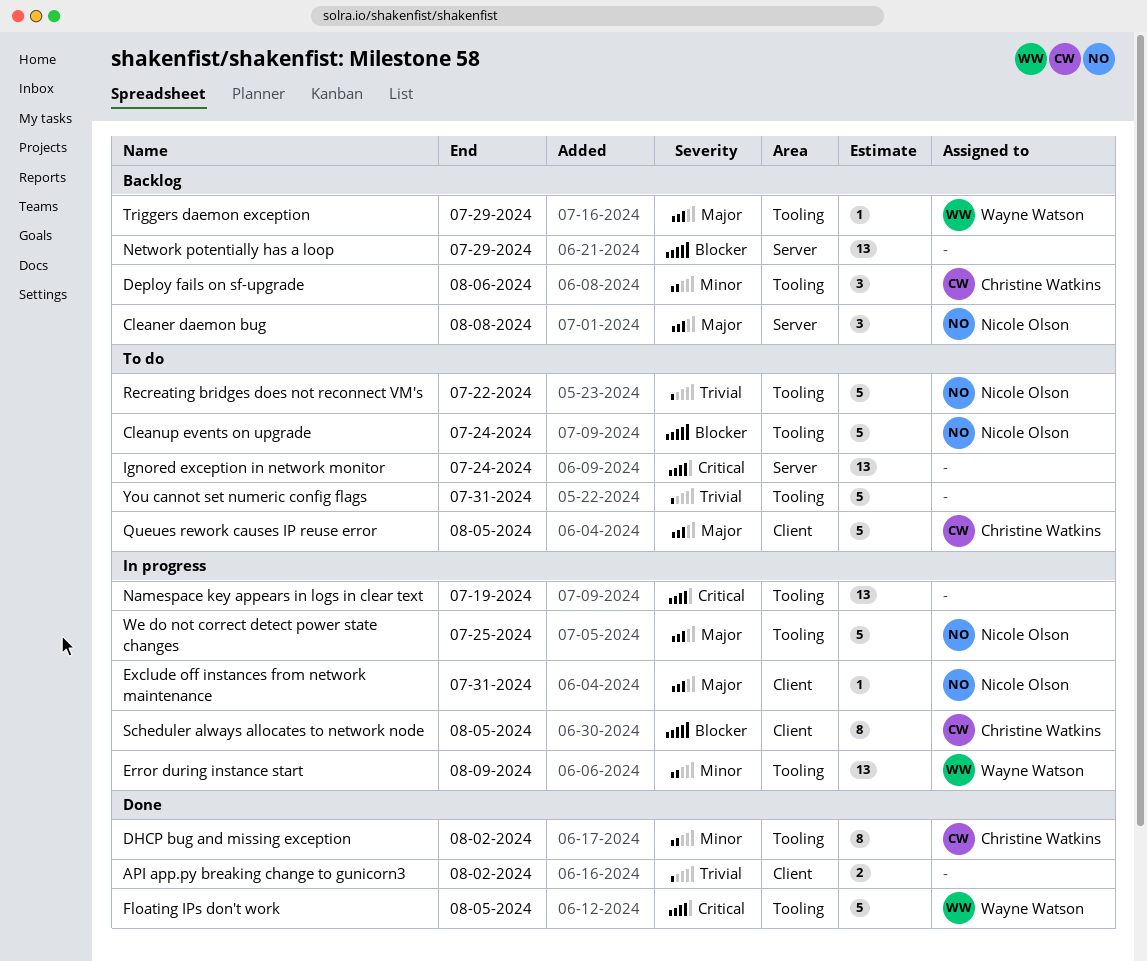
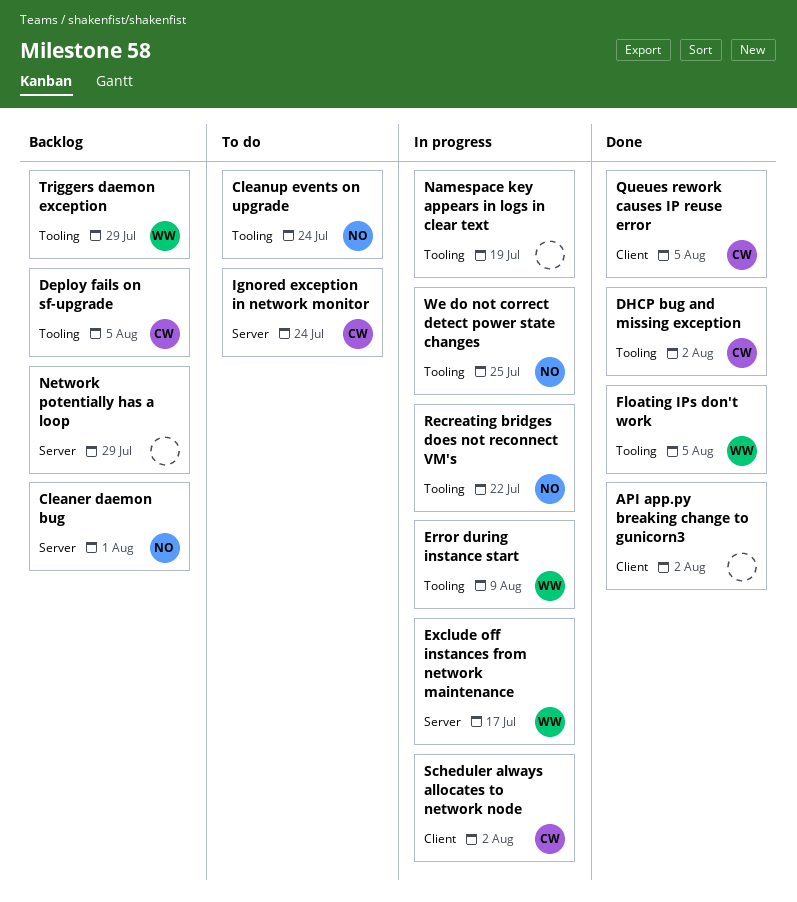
Cleaner daemon bug, due: Aug 8 -> Aug 1
Deploy fails on sf-upgrade, due: Aug 6 -> Aug 5
Exclude off instances from network maintenance, owner: Nicole Olson -> Wayne Watson
Exclude off instances from network maintenance, label: Client -> Server
Exclude off instances from network maintenance, due: Jul 31 -> Jul 17
Ignored exception in network monitor, owner: none -> Christine Watkins
Queues rework causes IP reuse error, status: To do -> Done
Recreating bridges does not reconnect VM's, status: To do -> In progress
Scheduler always allocates to network node, due: Aug 5 -> Aug 2
You cannot set numeric config flags: present -> none

